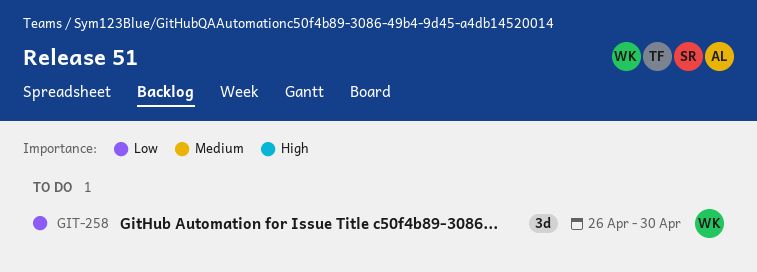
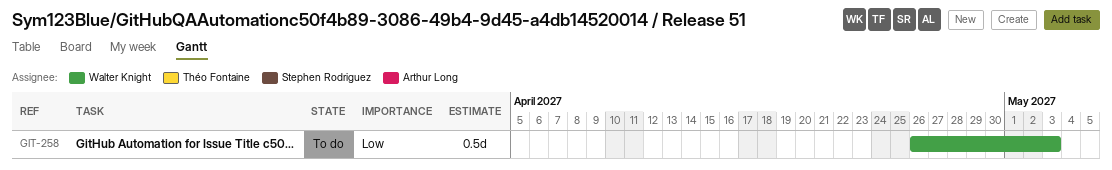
GIT-258, estimate: 3d -> 0.5d
GIT-258, due: Apr 30 -> May 3

